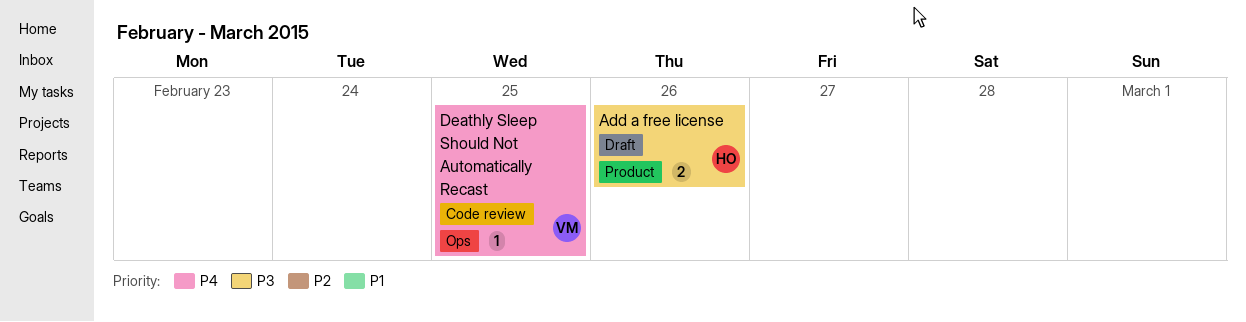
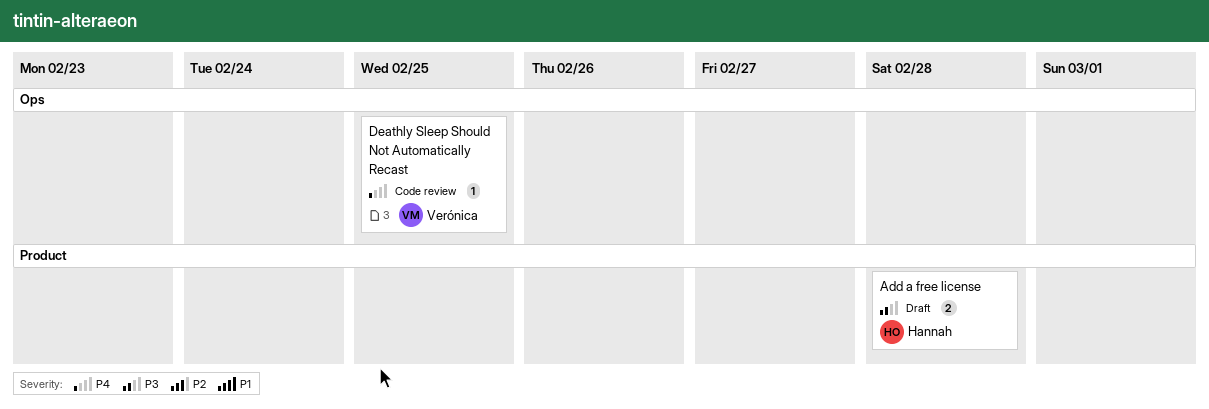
Add a free license, due: Feb 26 -> Feb 28

